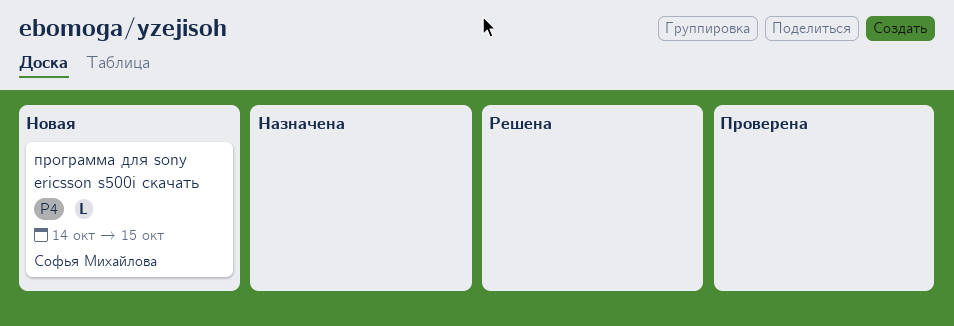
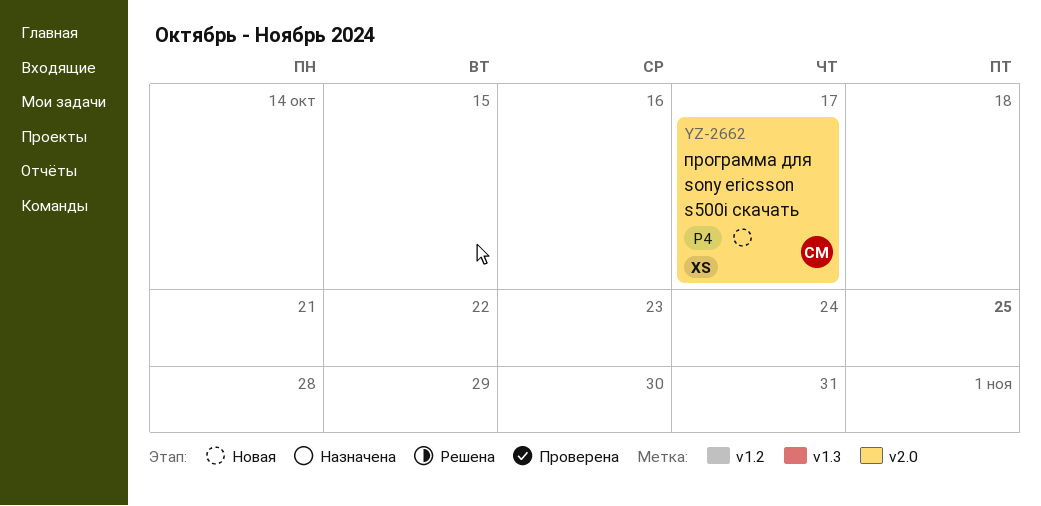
программа для sony ericsson s500i скачать, estimate: L -> XS
программа для sony ericsson s500i скачать, due: Oct 15 -> Oct 17

